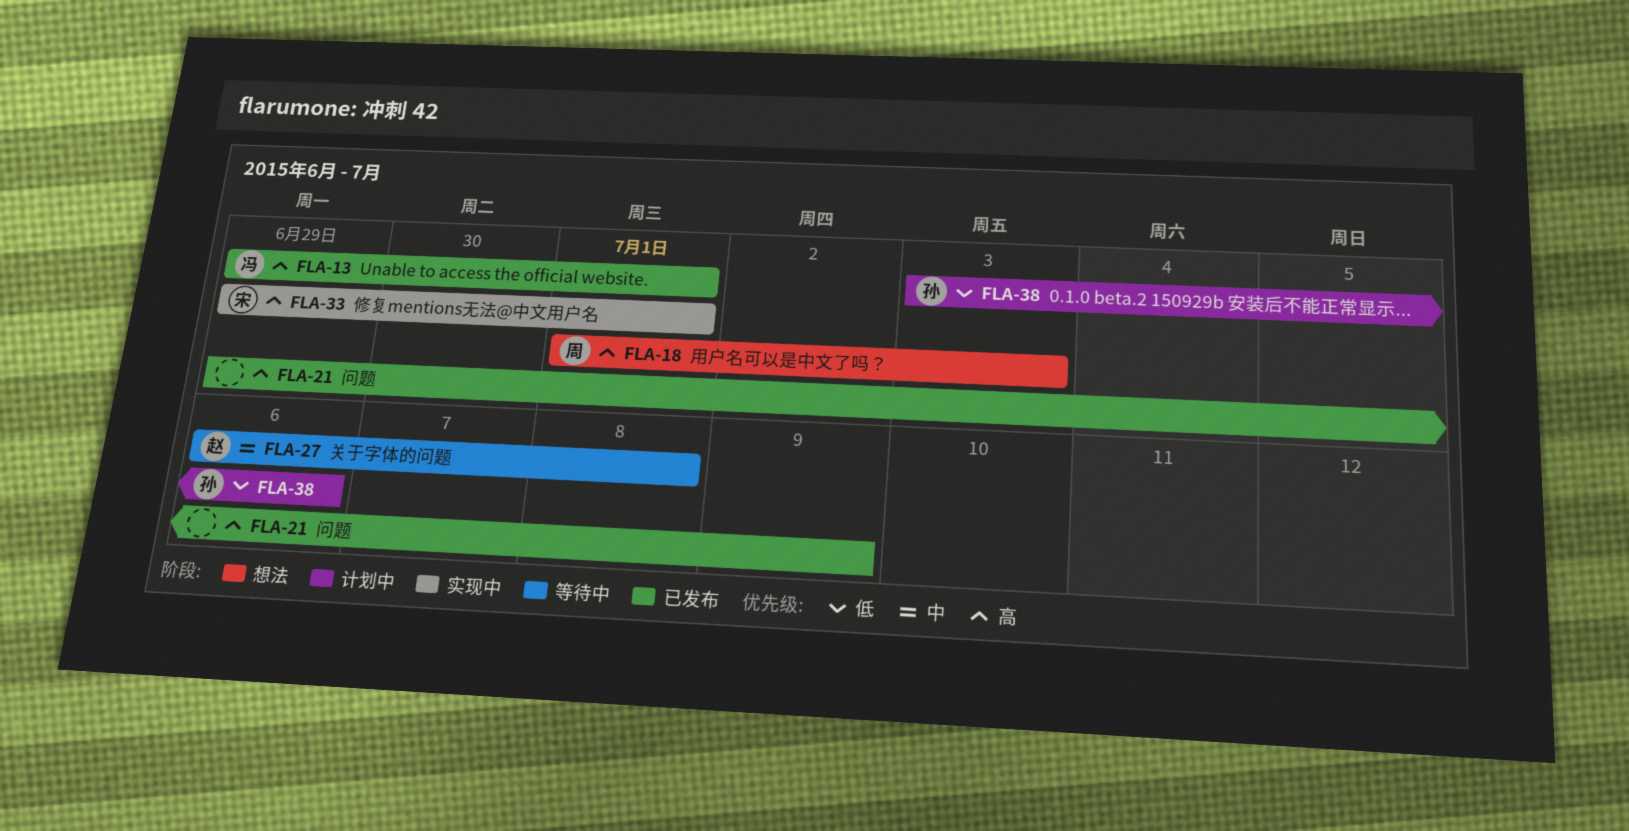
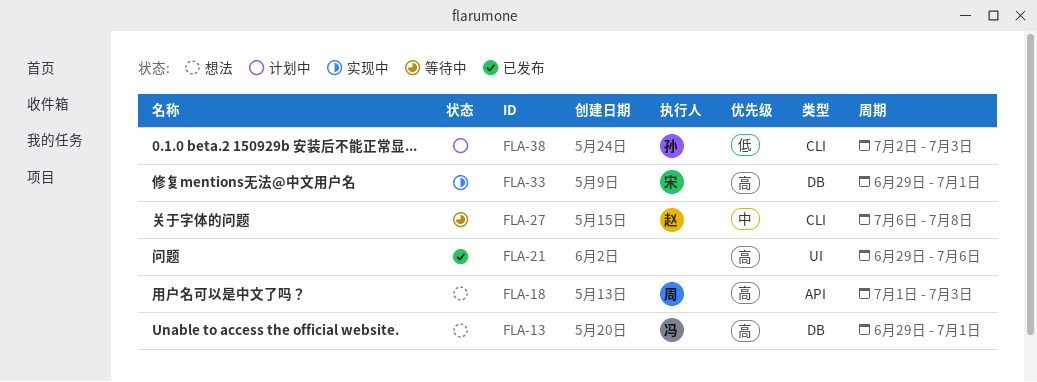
FLA-13, status: 已发布 -> 想法
FLA-21, due: Jul 9 -> Jul 6
FLA-38, start: Jul 3 -> Jul 2
FLA-38, due: Jul 6 -> Jul 3

